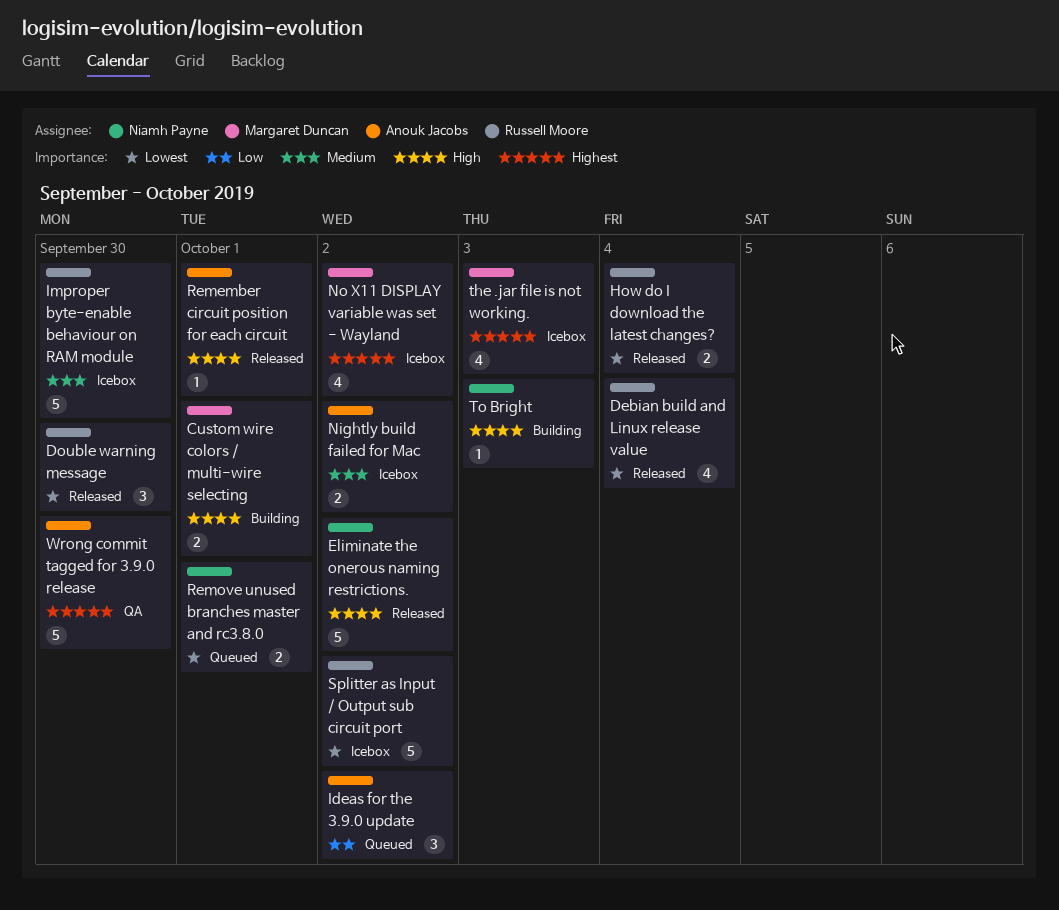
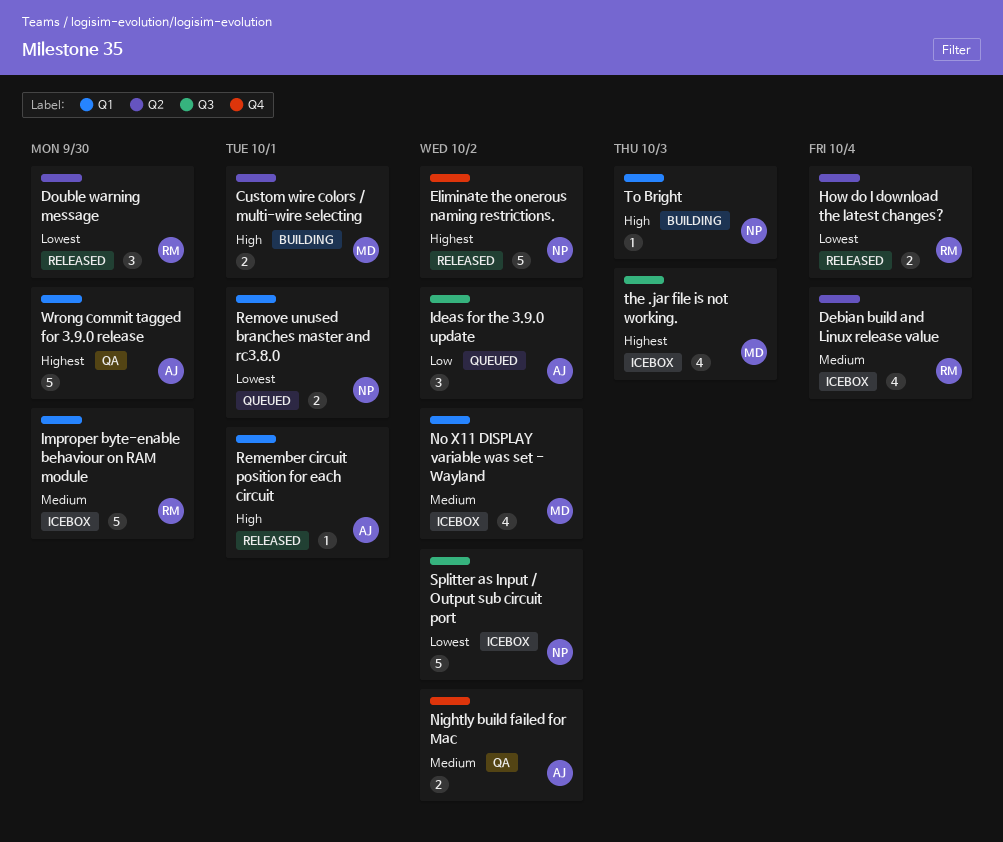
Debian build and Linux release value, status: Released -> Icebox
Debian build and Linux release value, priority: Lowest -> Medium
Eliminate the onerous naming restrictions., priority: High -> Highest
Nightly build failed for Mac, status: Icebox -> QA
No X11 DISPLAY variable was set - Wayland, priority: Highest -> Medium
Splitter as Input / Output sub circuit port, owner: Russell Moore -> Niamh Payne

